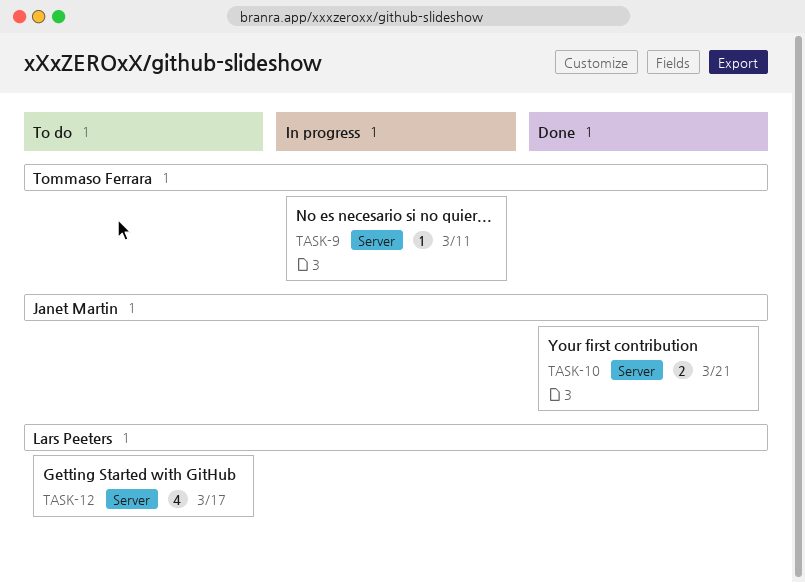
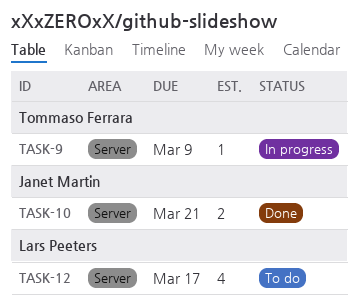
TASK-9, due: Mar 11 -> Mar 9

